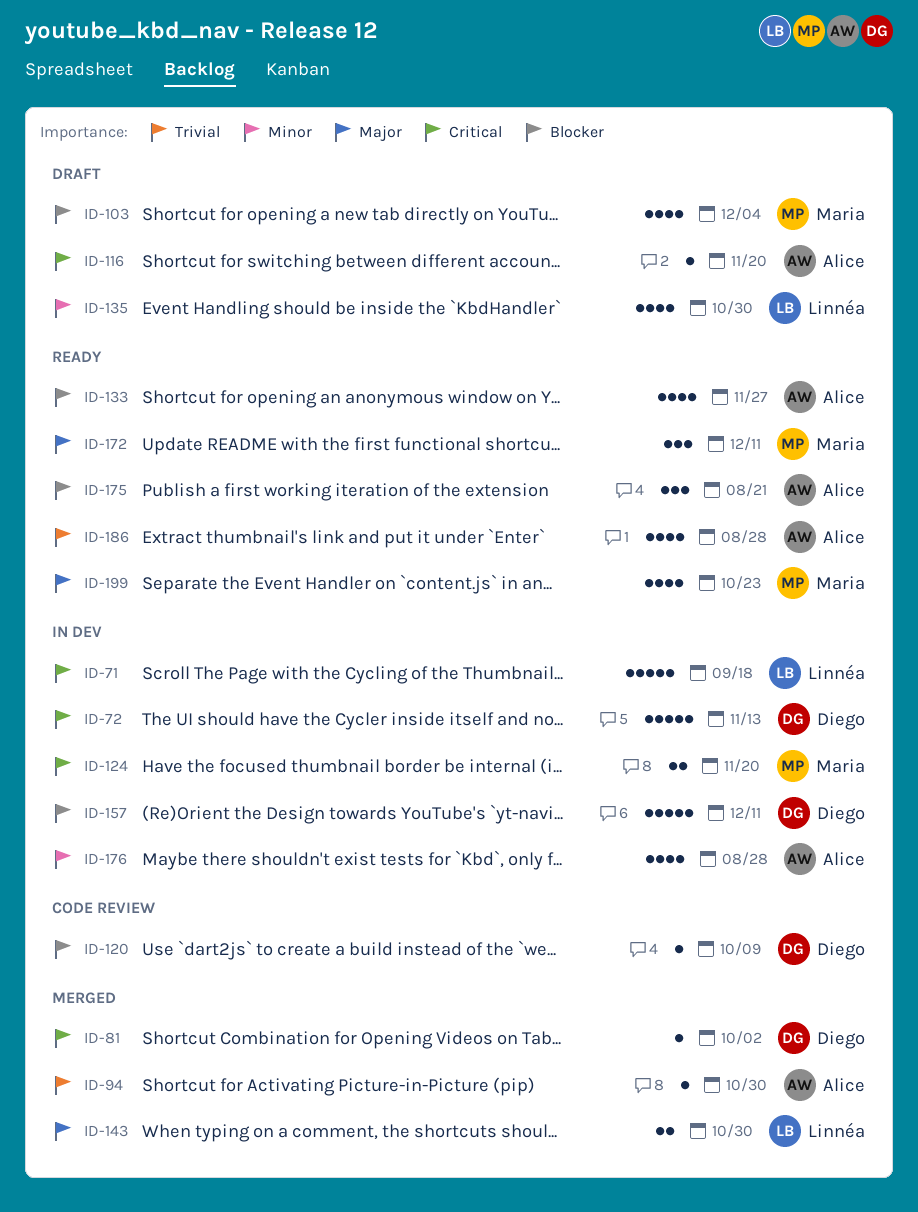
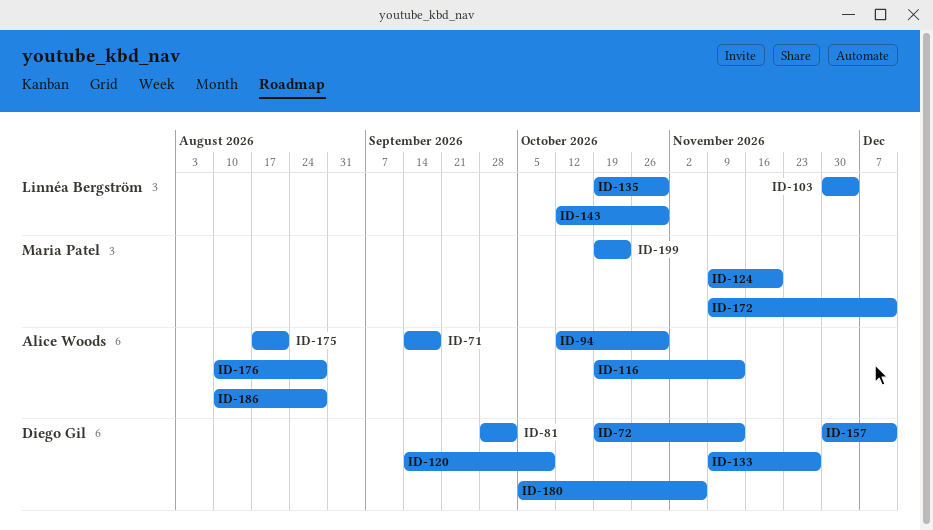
ID-71, owner: Linnéa Bergström -> Alice Woods
ID-103, owner: Maria Patel -> Linnéa Bergström
ID-116, due: Nov 20 -> Nov 13
ID-133, owner: Alice Woods -> Diego Gil
ID-180: none -> present

